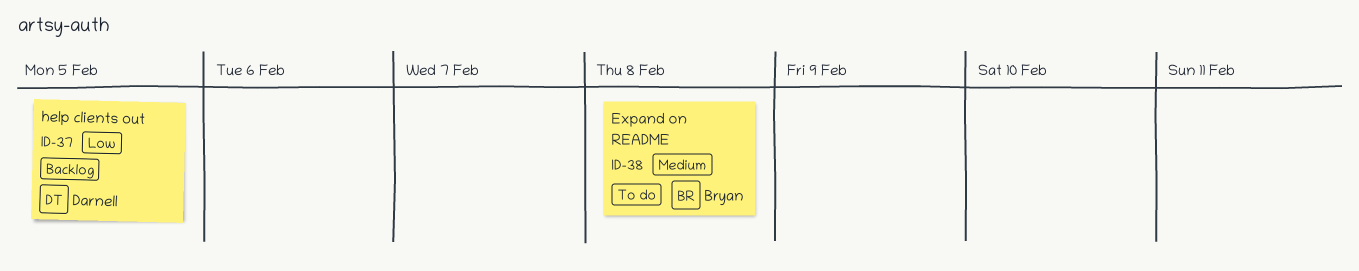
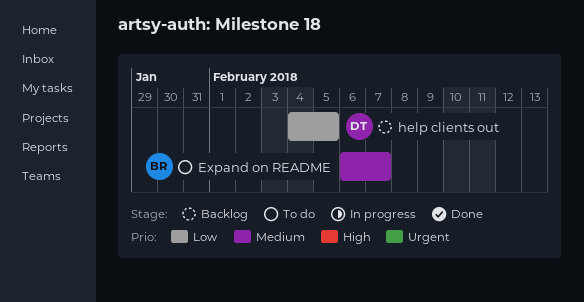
Expand on README, due: Feb 8 -> Feb 7

